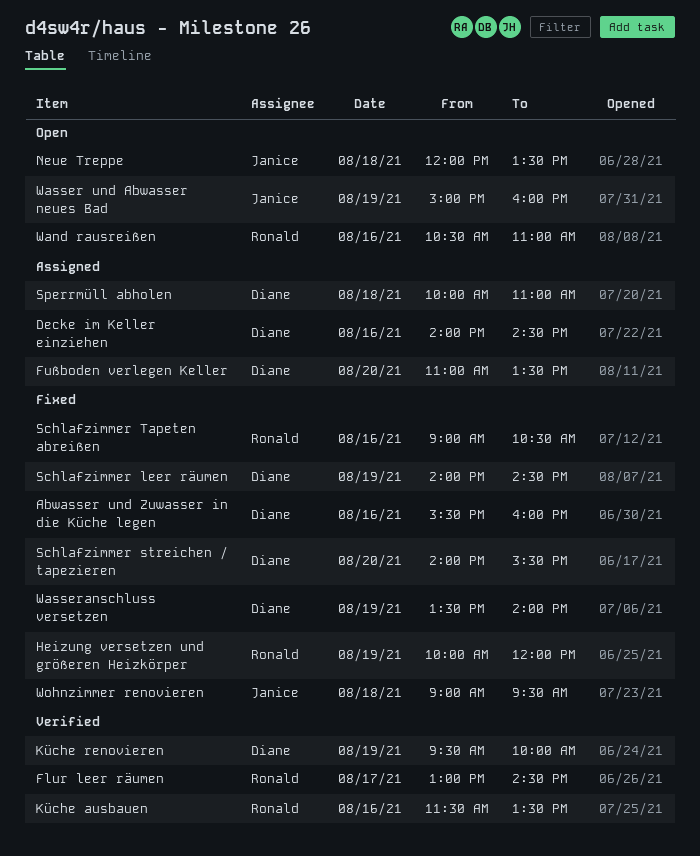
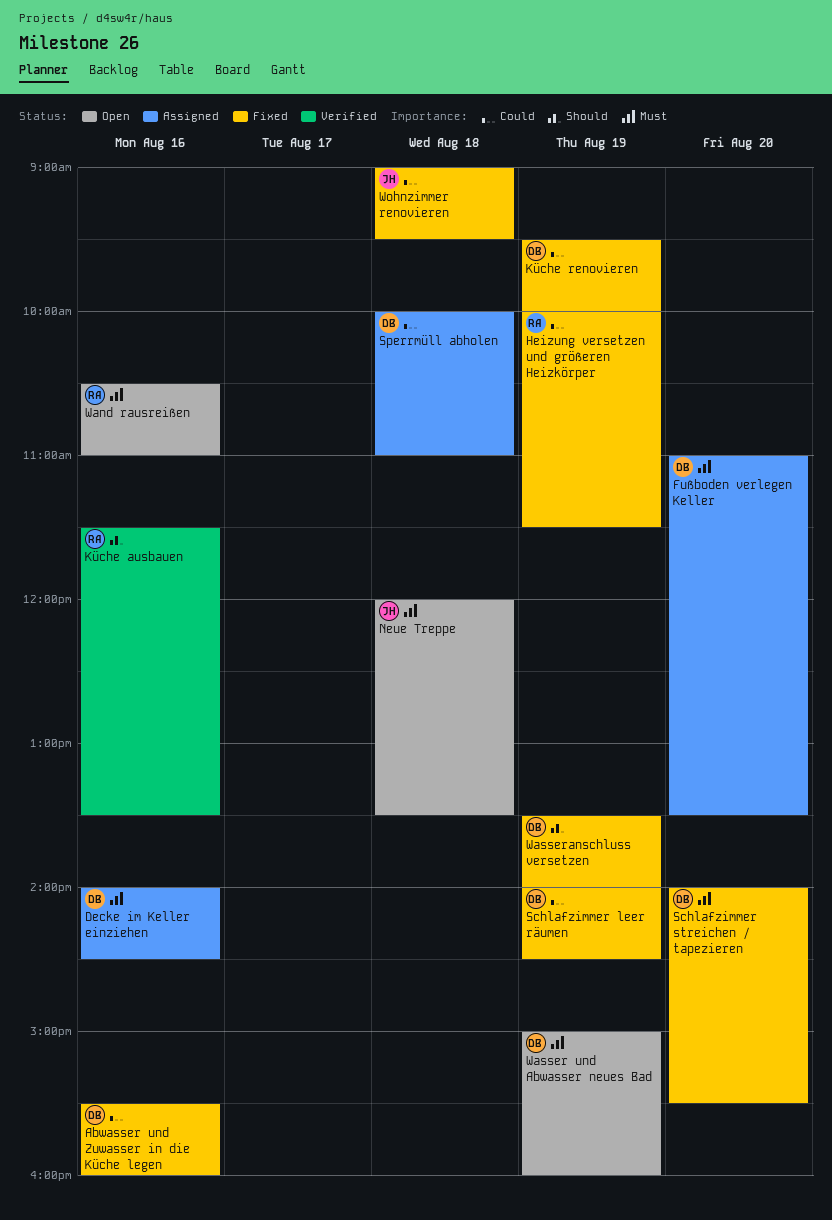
Flur leer räumen: present -> none
Heizung versetzen und größeren Heizkörper, ends: 12:00 -> 11:30
Küche renovieren, status: Verified -> Fixed
Schlafzimmer Tapeten abreißen: present -> none
Wasser und Abwasser neues Bad, owner: Janice -> Diane

